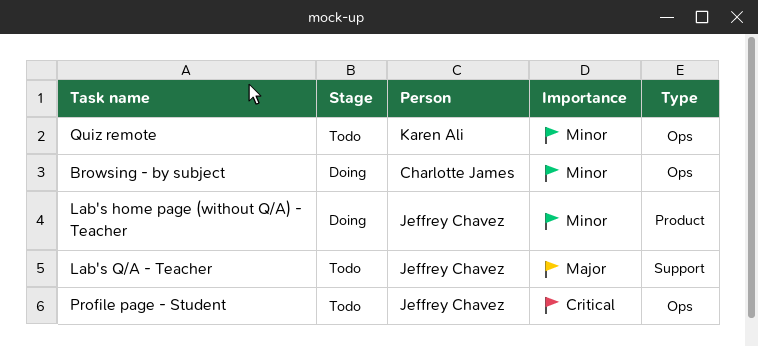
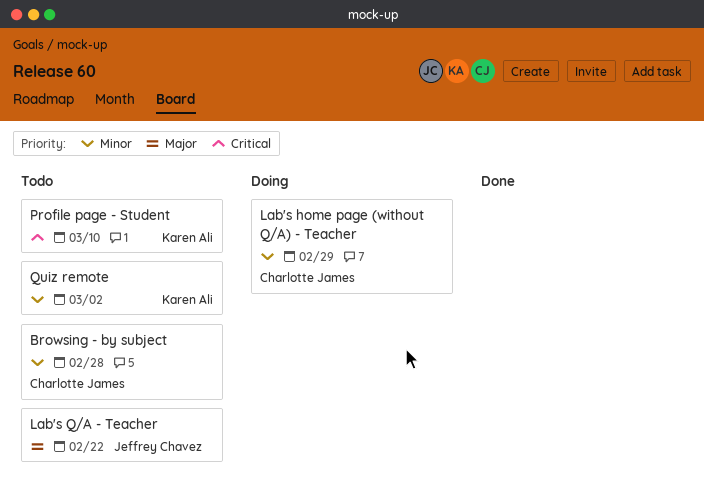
Browsing - by subject, status: Doing -> Todo
Lab's home page (without Q/A) - Teacher, owner: Jeffrey Chavez -> Charlotte James
Profile page - Student, owner: Jeffrey Chavez -> Karen Ali

